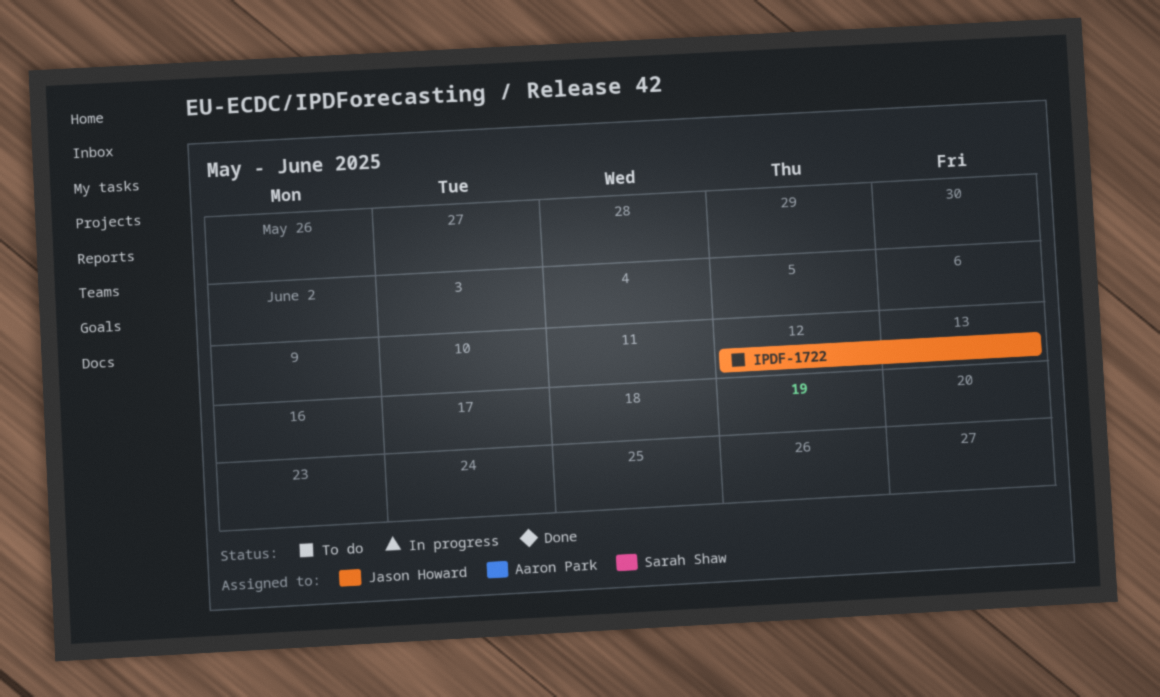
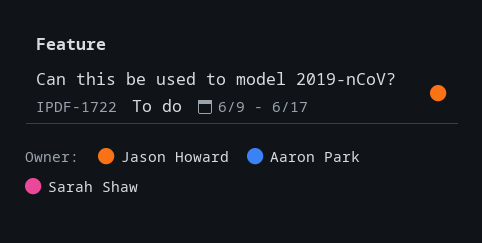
IPDF-1722, start: Jun 12 -> Jun 9
IPDF-1722, due: Jun 13 -> Jun 17

